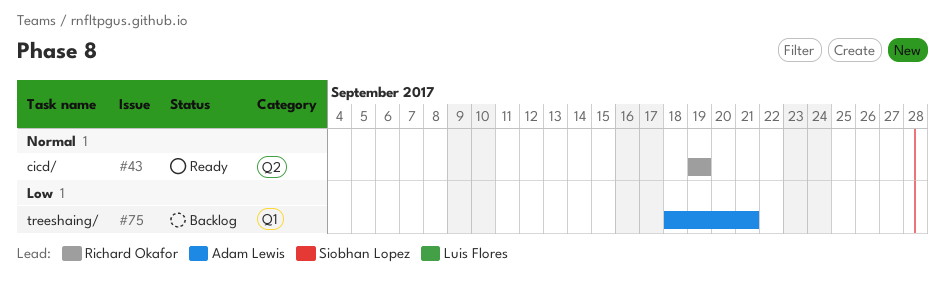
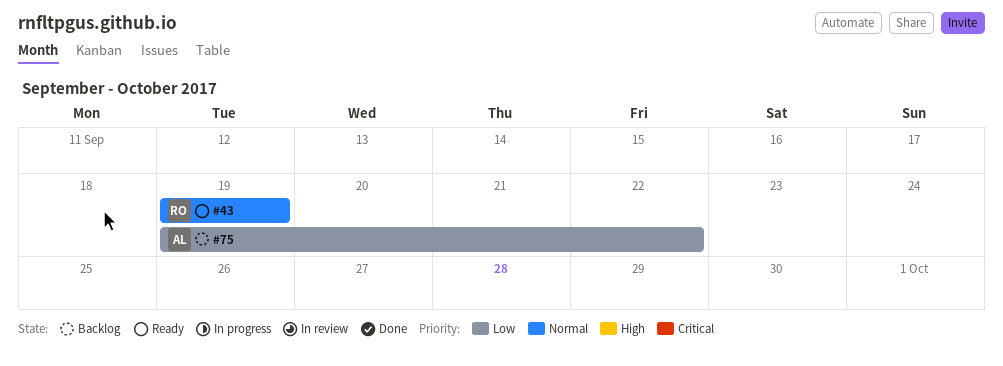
#75, start: Sep 18 -> Sep 19
#75, due: Sep 21 -> Sep 22

